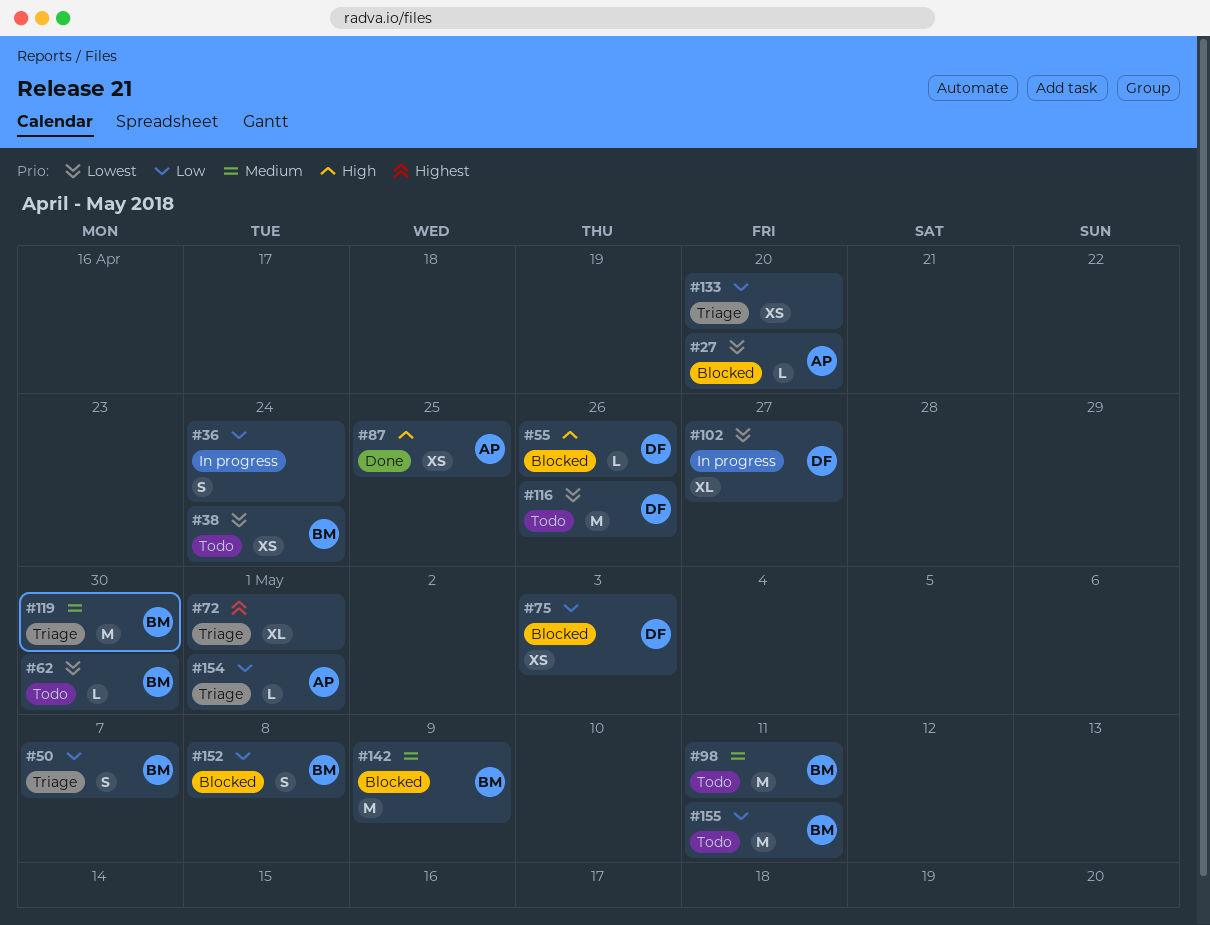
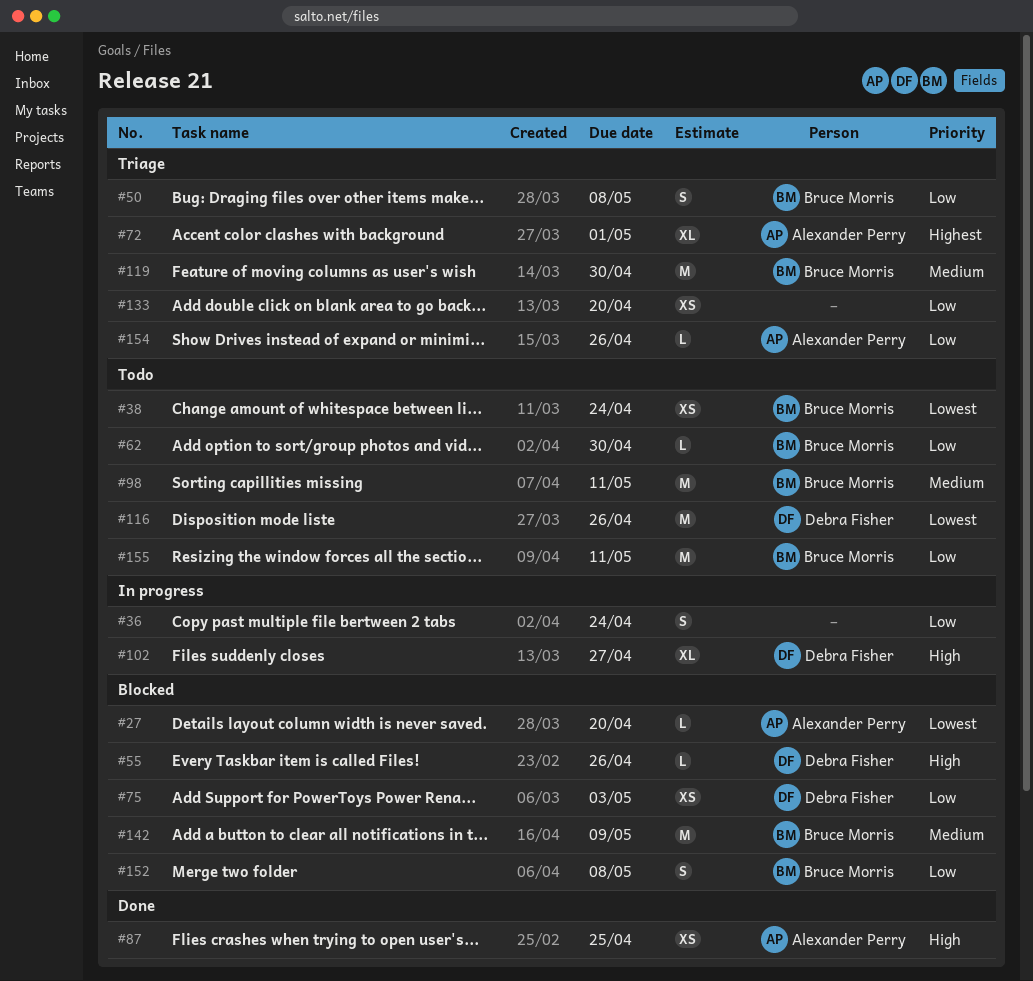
#50, due: May 7 -> May 8
#62, priority: Lowest -> Low
#72, owner: none -> Alexander Perry
#102, priority: Lowest -> High
#154, due: May 1 -> Apr 26

